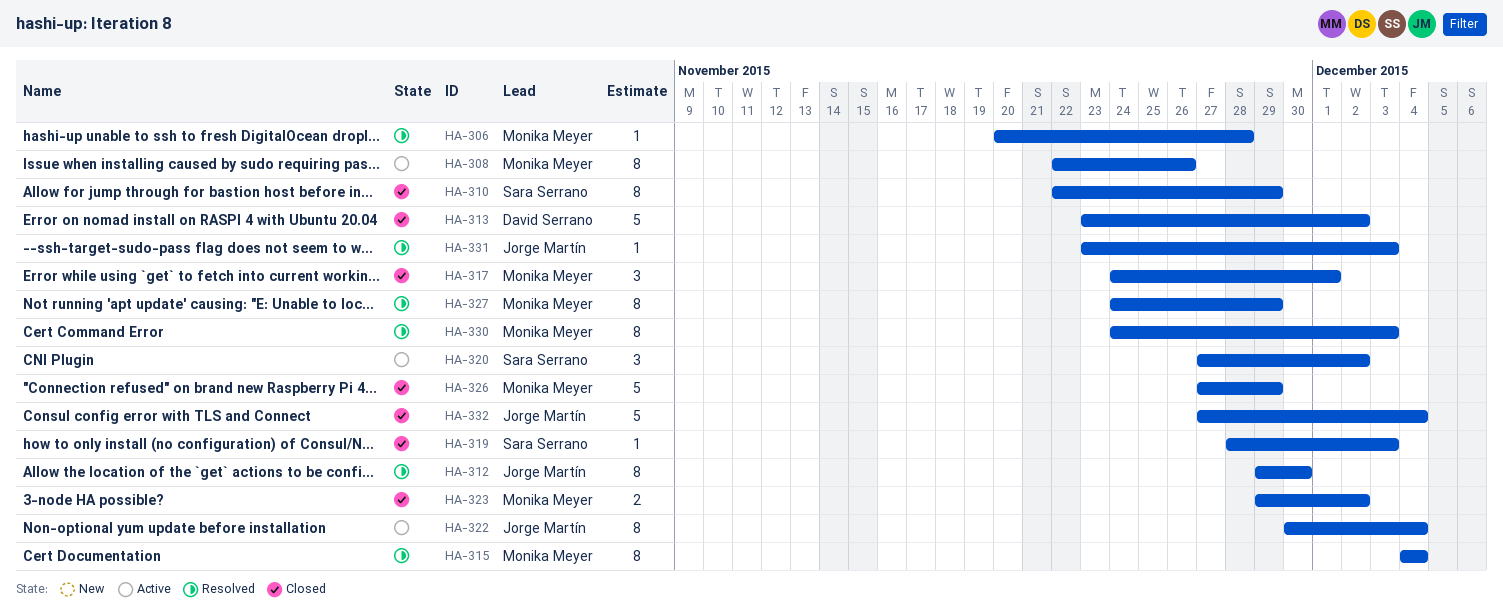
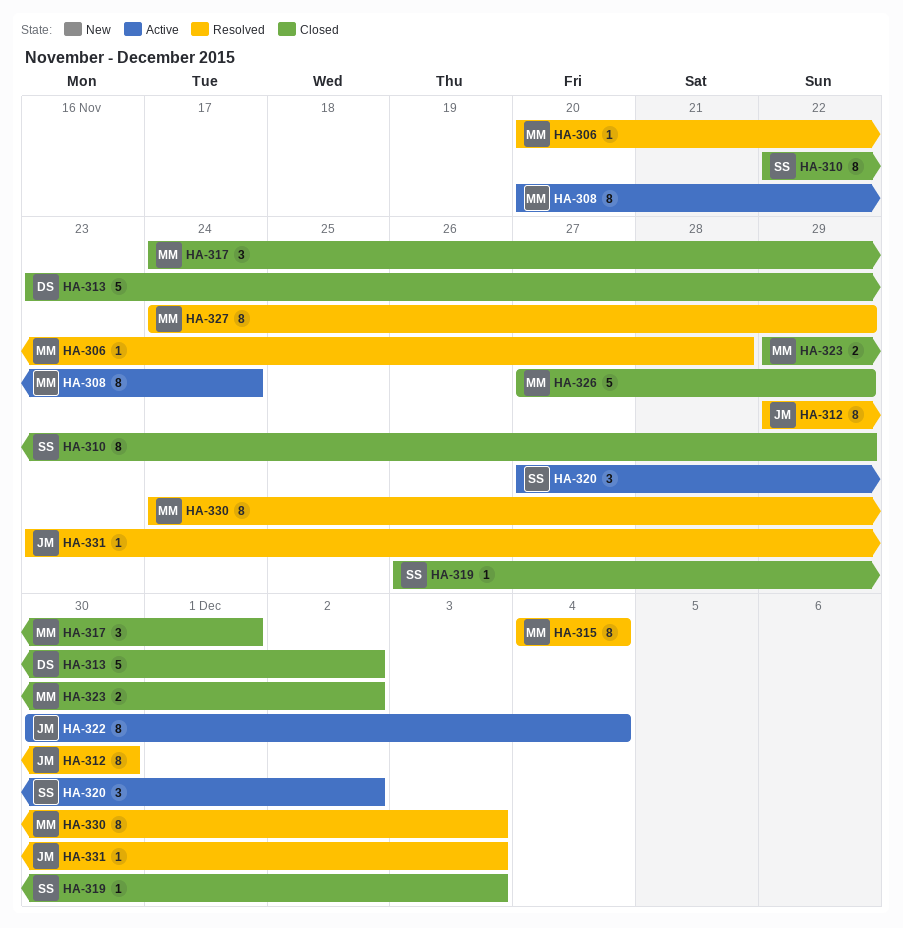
HA-308, start: Nov 22 -> Nov 20
HA-308, due: Nov 26 -> Nov 24
HA-319, start: Nov 28 -> Nov 26
HA-332: present -> none

